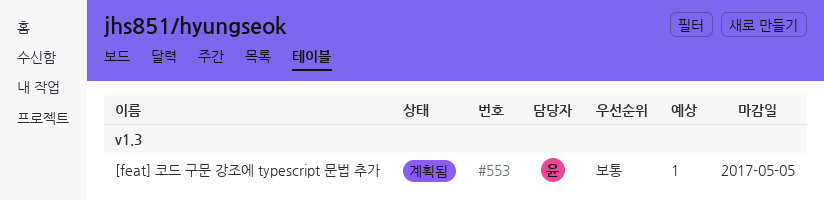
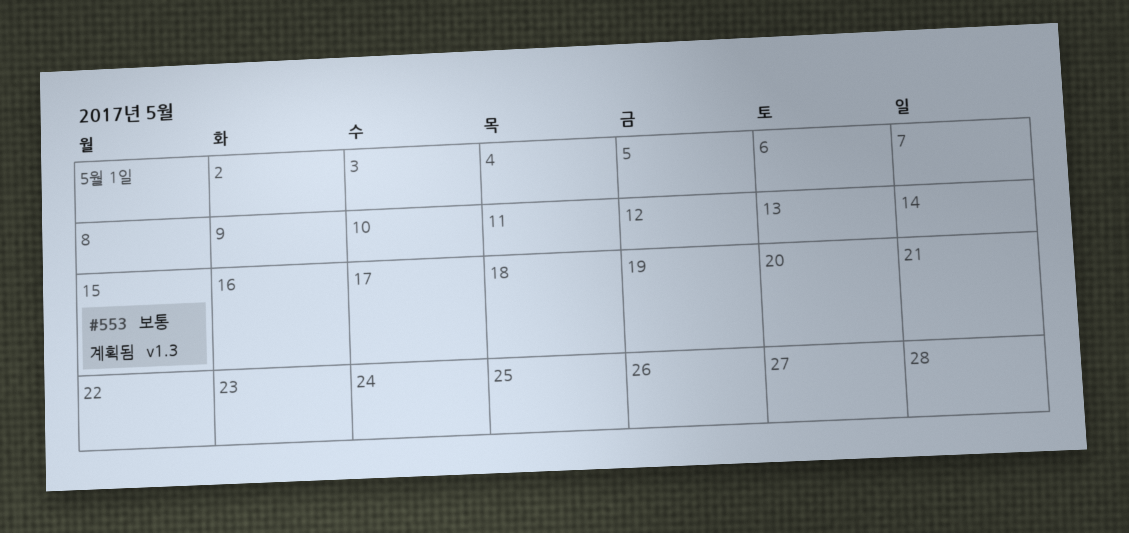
#553, due: May 5 -> May 15

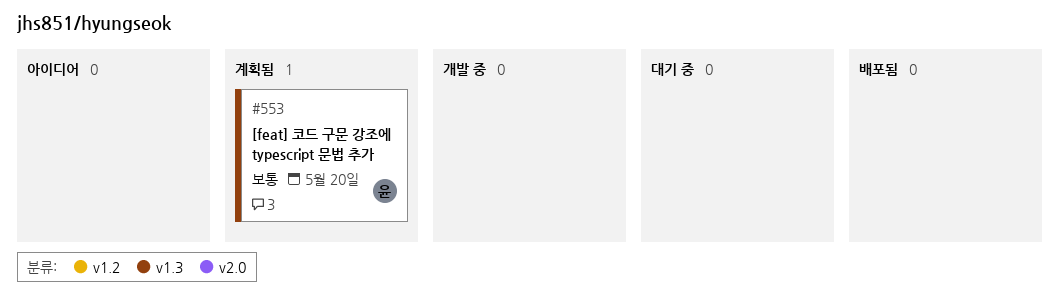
#553, due: May 15 -> May 20

